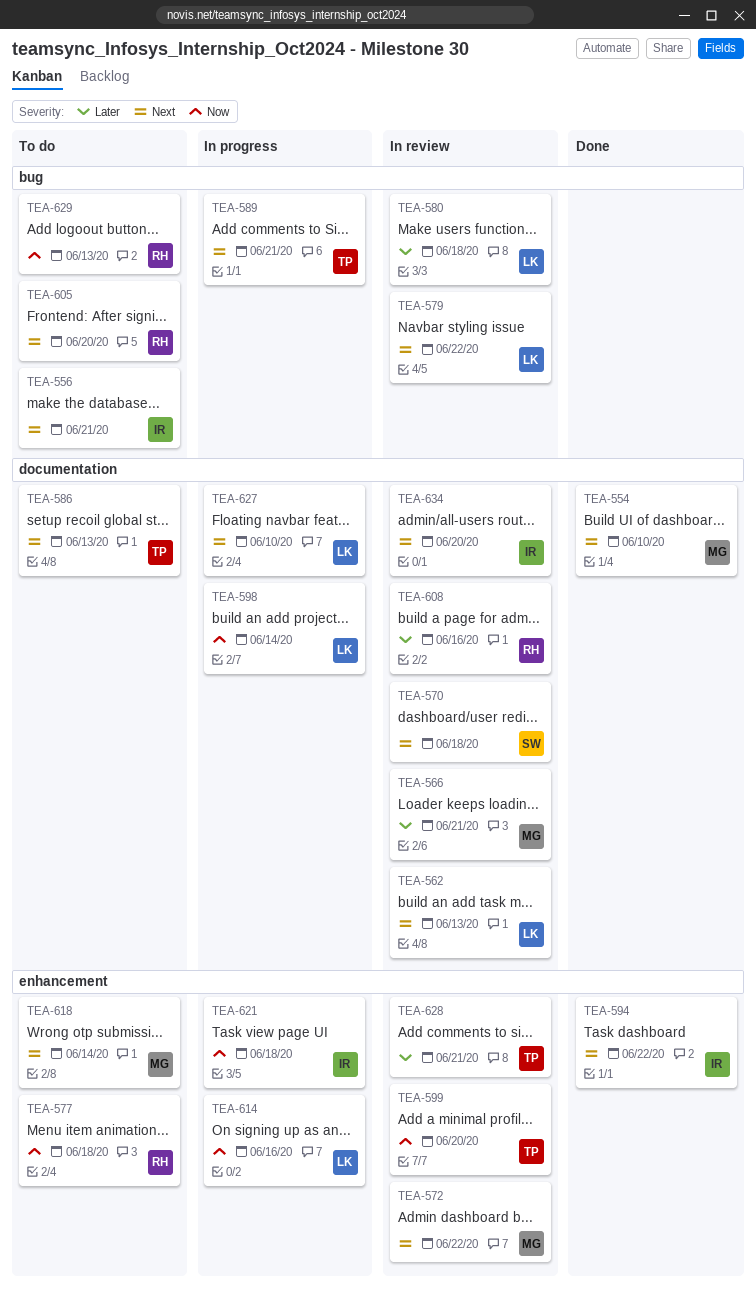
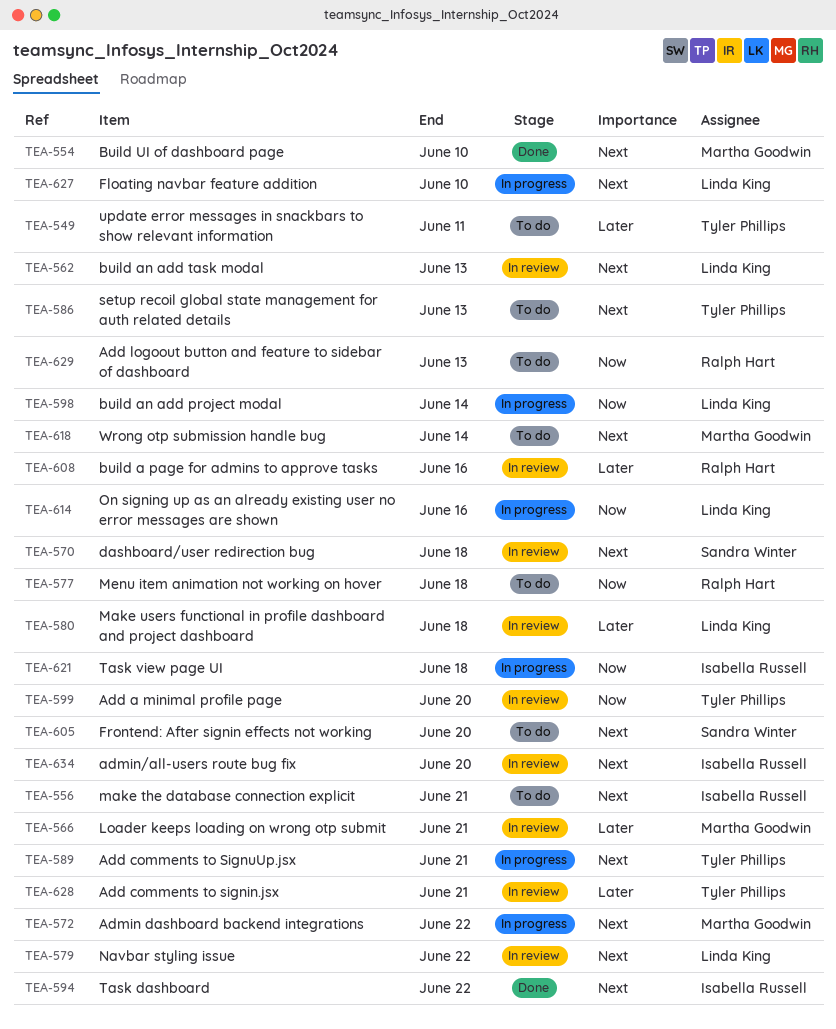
TEA-549: none -> present
TEA-572, status: In review -> In progress
TEA-605, owner: Ralph Hart -> Sandra Winter

